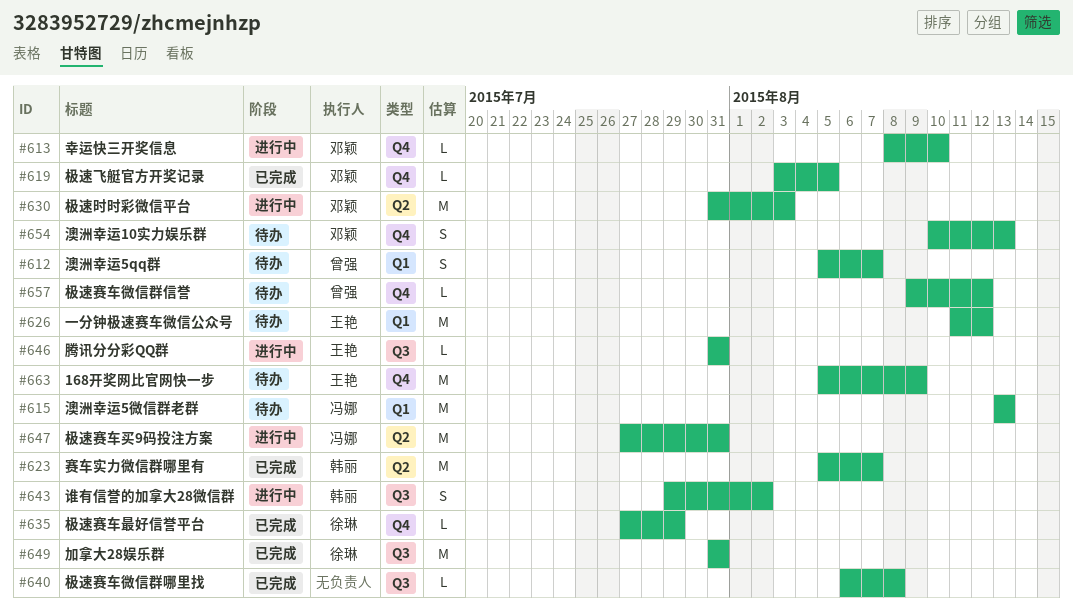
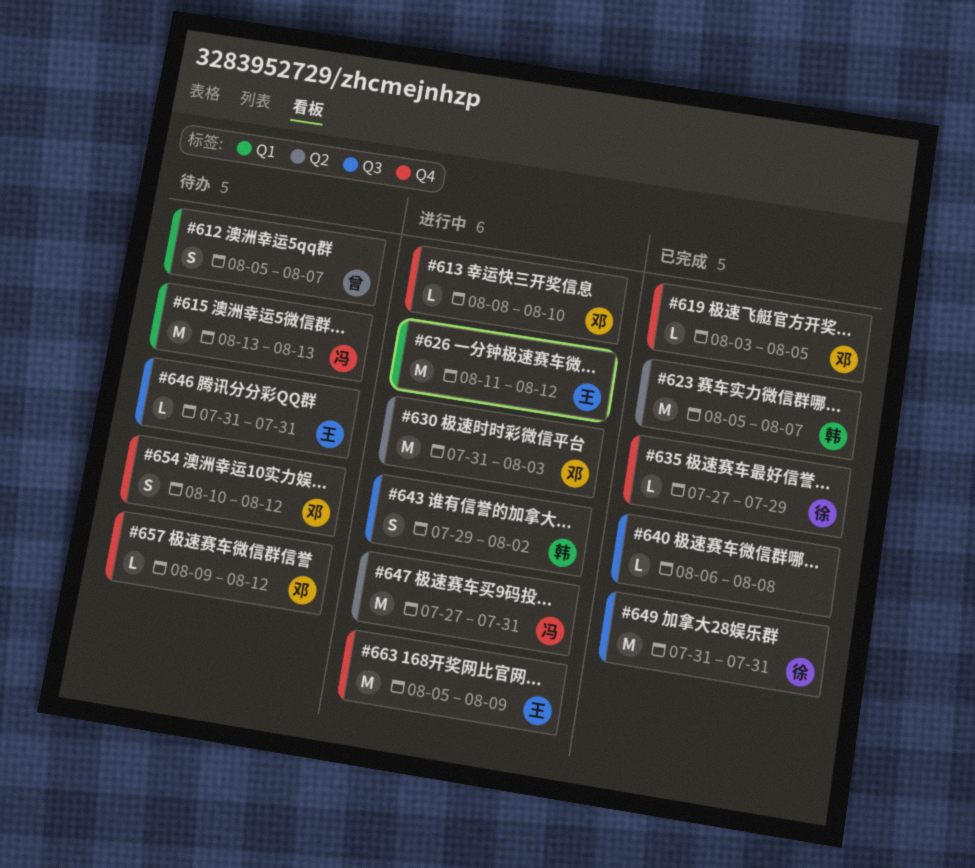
#626, status: 待办 -> 进行中
#646, status: 进行中 -> 待办
#654, due: Aug 13 -> Aug 12
#657, owner: 曾强 -> 邓颖
#663, status: 待办 -> 进行中

